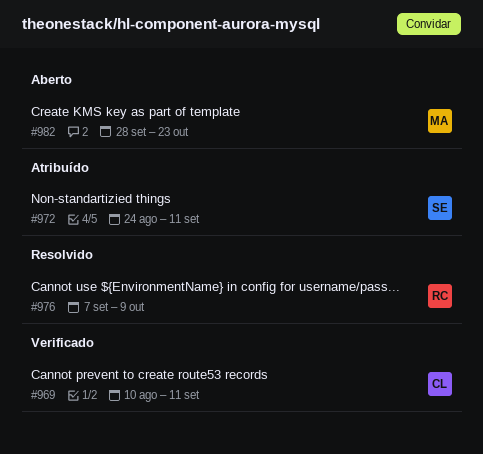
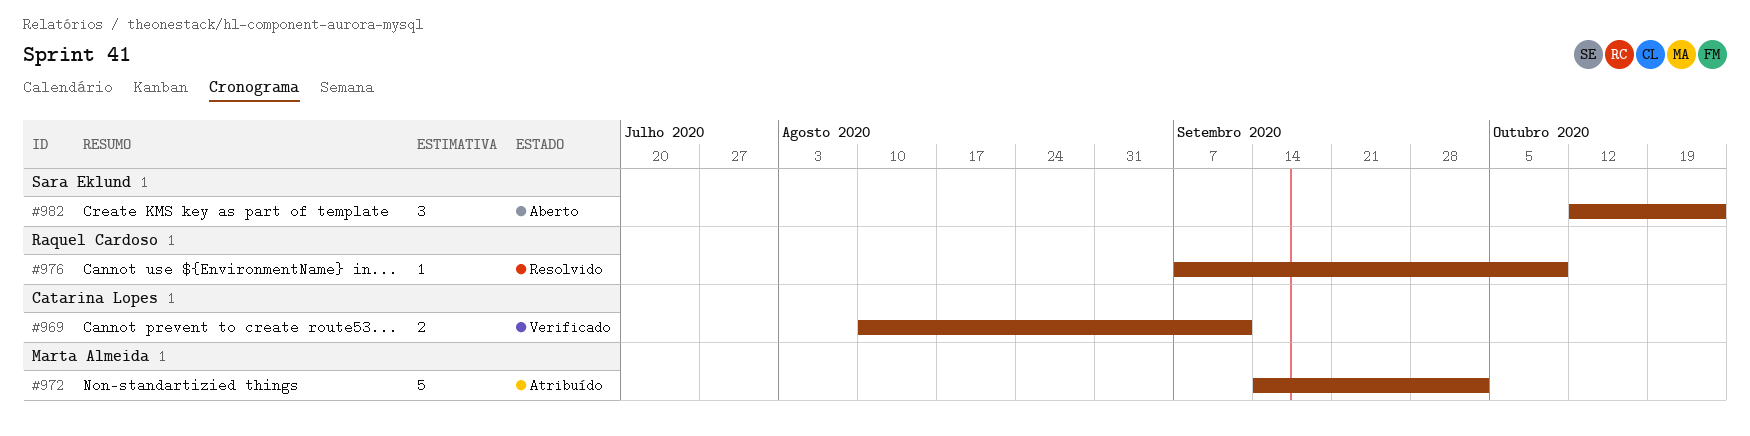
#972, owner: Sara Eklund -> Marta Almeida
#972, start: Aug 24 -> Sep 14
#972, due: Sep 11 -> Oct 2
#982, owner: Marta Almeida -> Sara Eklund
#982, start: Sep 28 -> Oct 12

